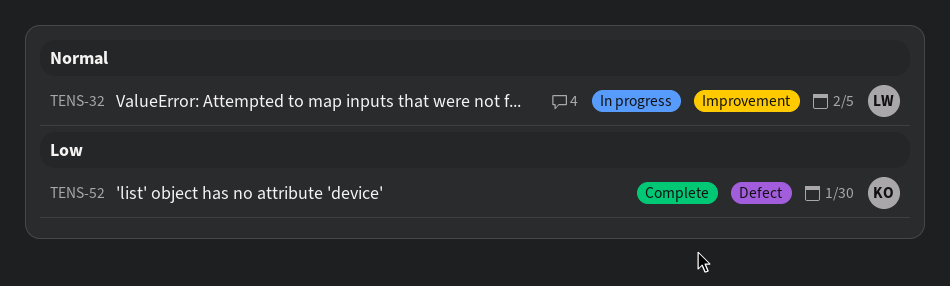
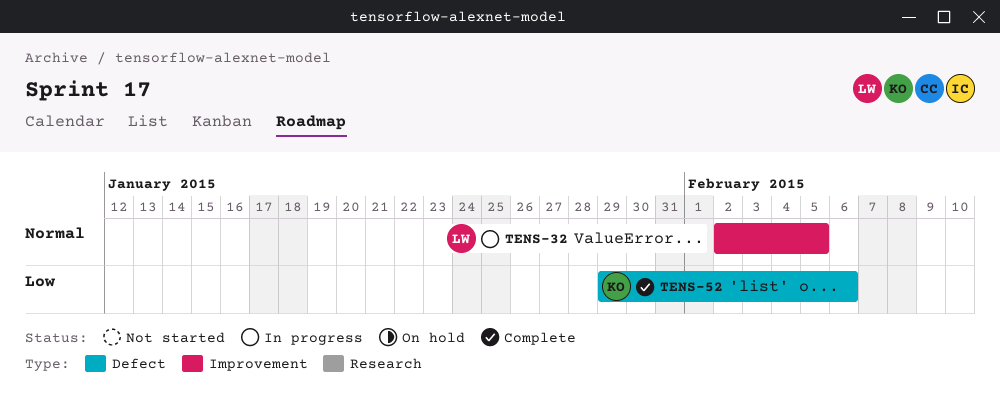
TENS-52, due: Jan 30 -> Feb 6

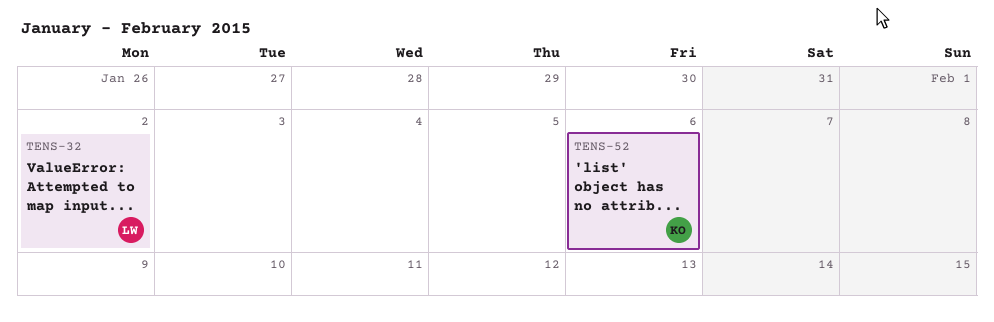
TENS-32, due: Feb 5 -> Feb 2

